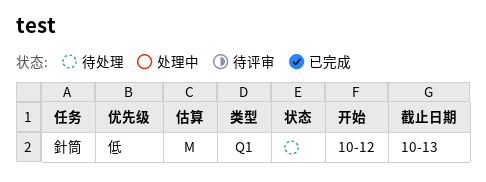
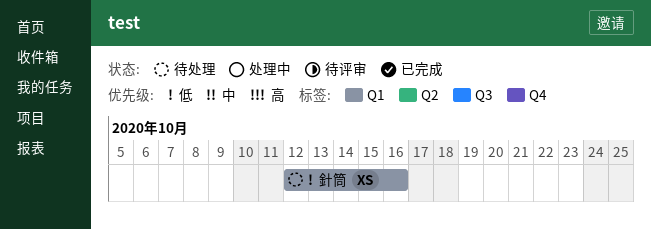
針筒, estimate: M -> XS
針筒, due: Oct 13 -> Oct 16

